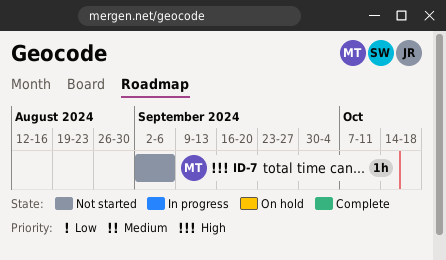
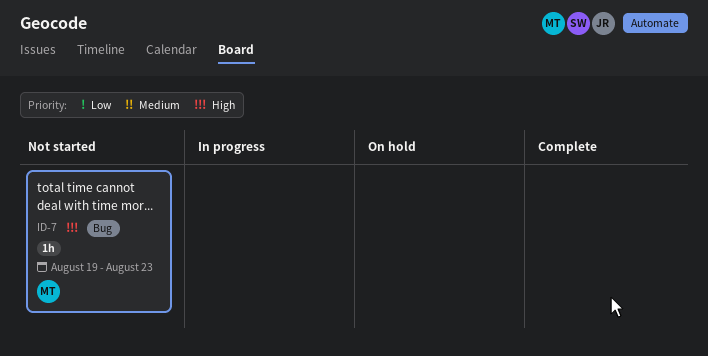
ID-7, start: Sep 2 -> Aug 19
ID-7, due: Sep 6 -> Aug 23

